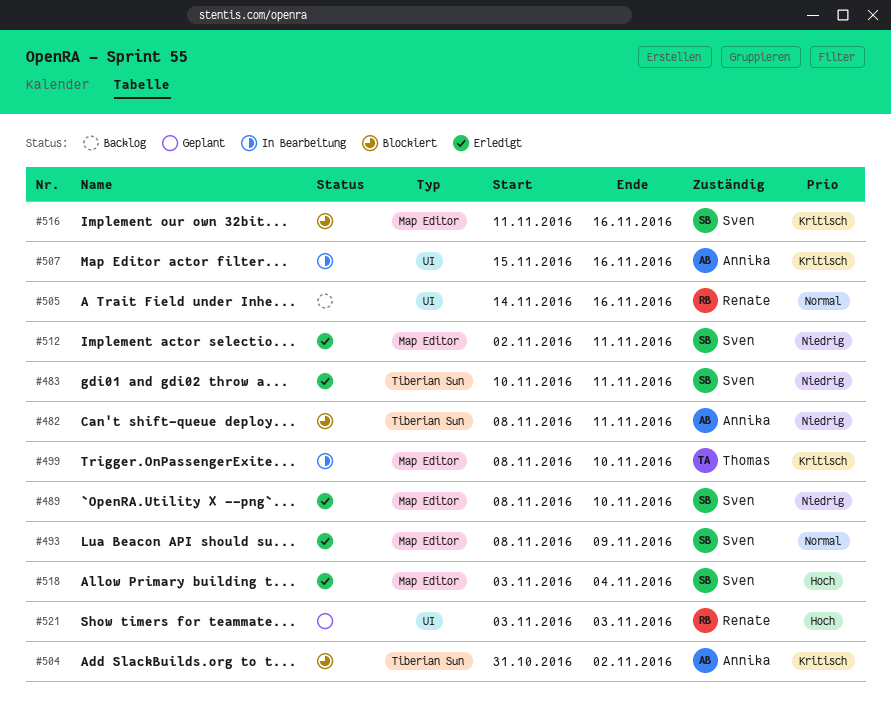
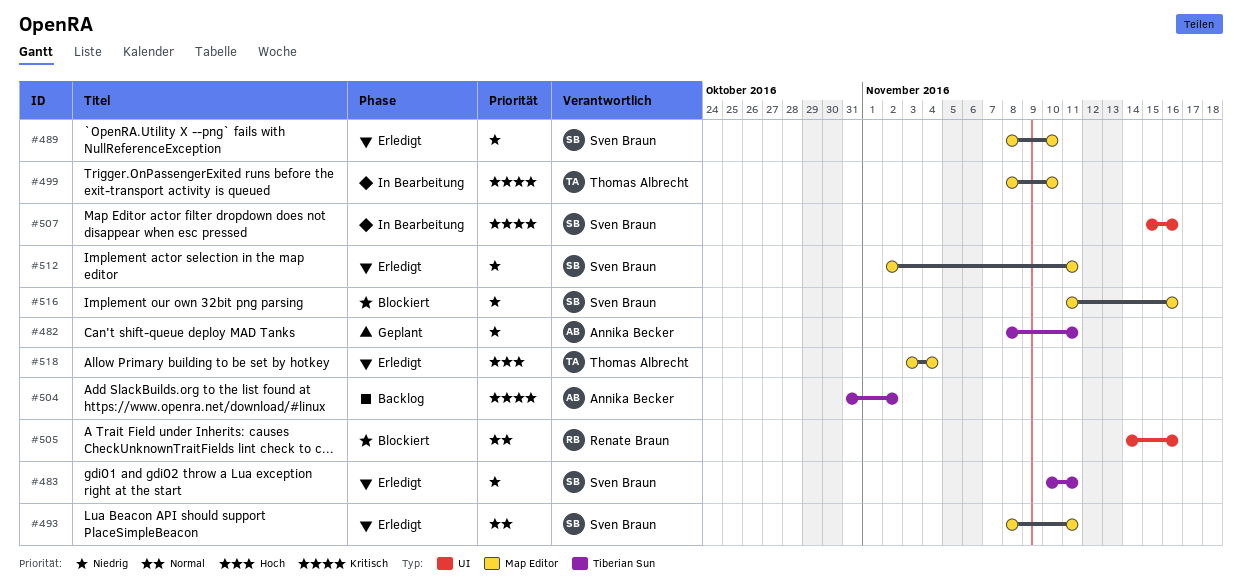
#482, status: Blockiert -> Geplant
#493, due: Nov 9 -> Nov 11
#504, status: Blockiert -> Backlog
#505, status: Backlog -> Blockiert
#507, owner: Annika Becker -> Sven Braun
#516, priority: Kritisch -> Niedrig
#518, owner: Sven Braun -> Thomas Albrecht
#521: present -> none

